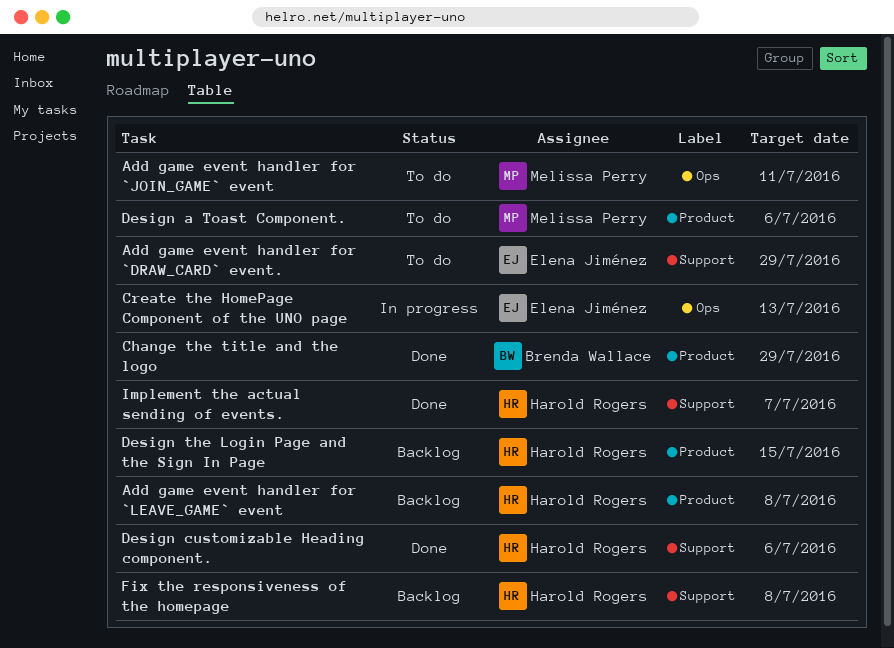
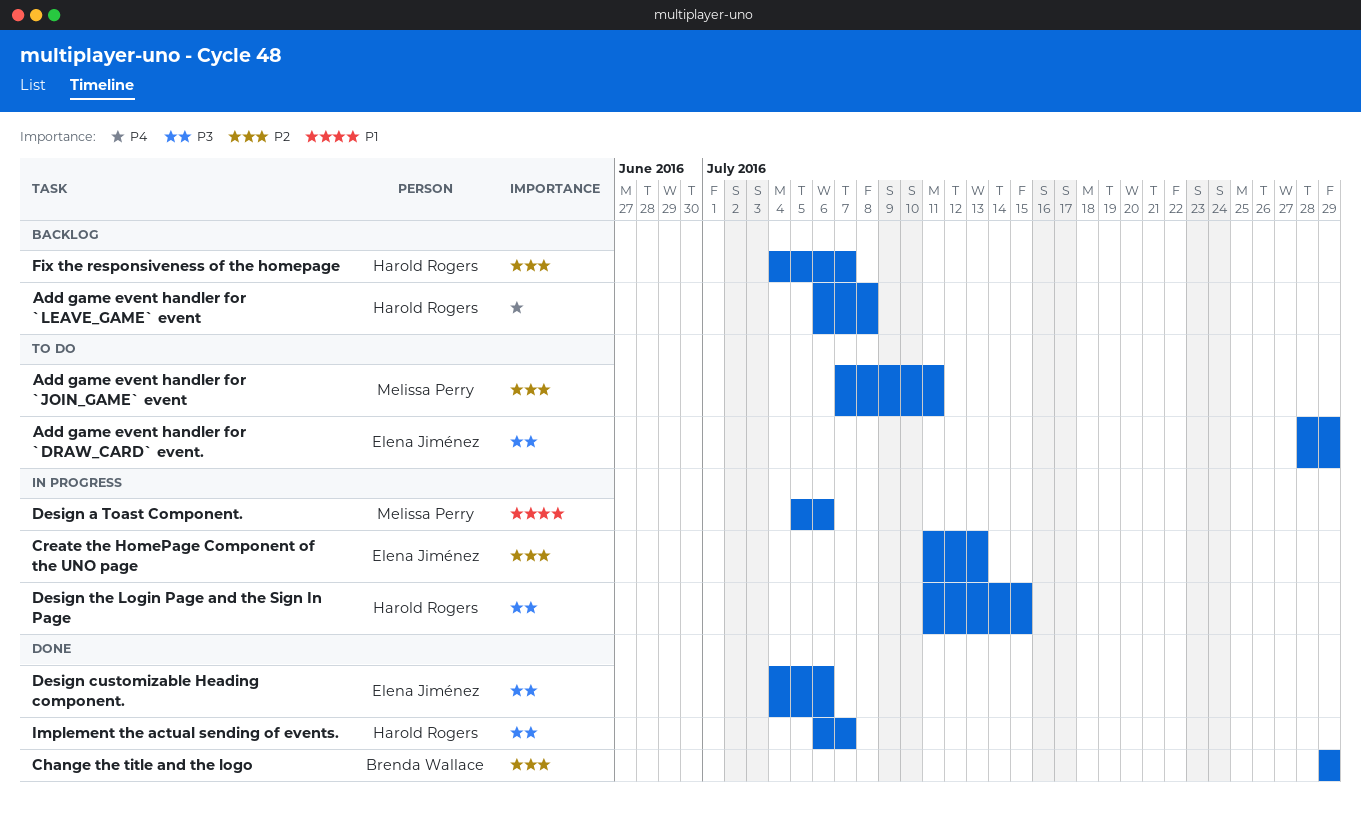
Design a Toast Component., status: To do -> In progress
Design customizable Heading component., owner: Harold Rogers -> Elena Jiménez
Design the Login Page and the Sign In Page, status: Backlog -> In progress
Fix the responsiveness of the homepage, due: Jul 8 -> Jul 7

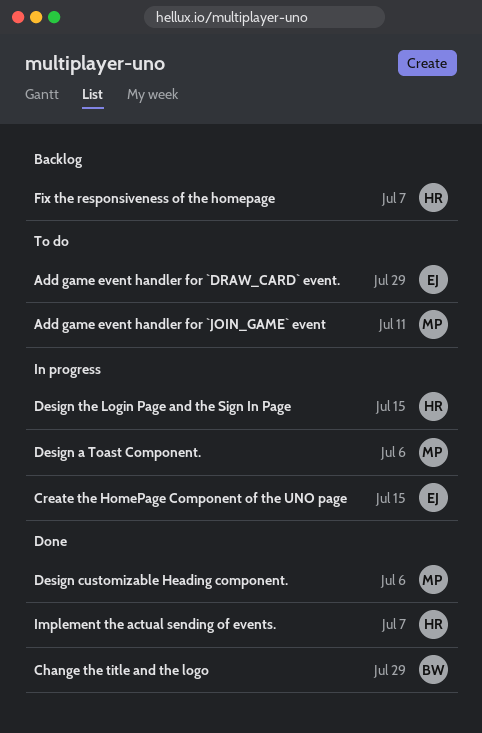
Add game event handler for `LEAVE_GAME` event: present -> none
Create the HomePage Component of the UNO page, due: Jul 13 -> Jul 15
Design customizable Heading component., owner: Elena Jiménez -> Melissa Perry

